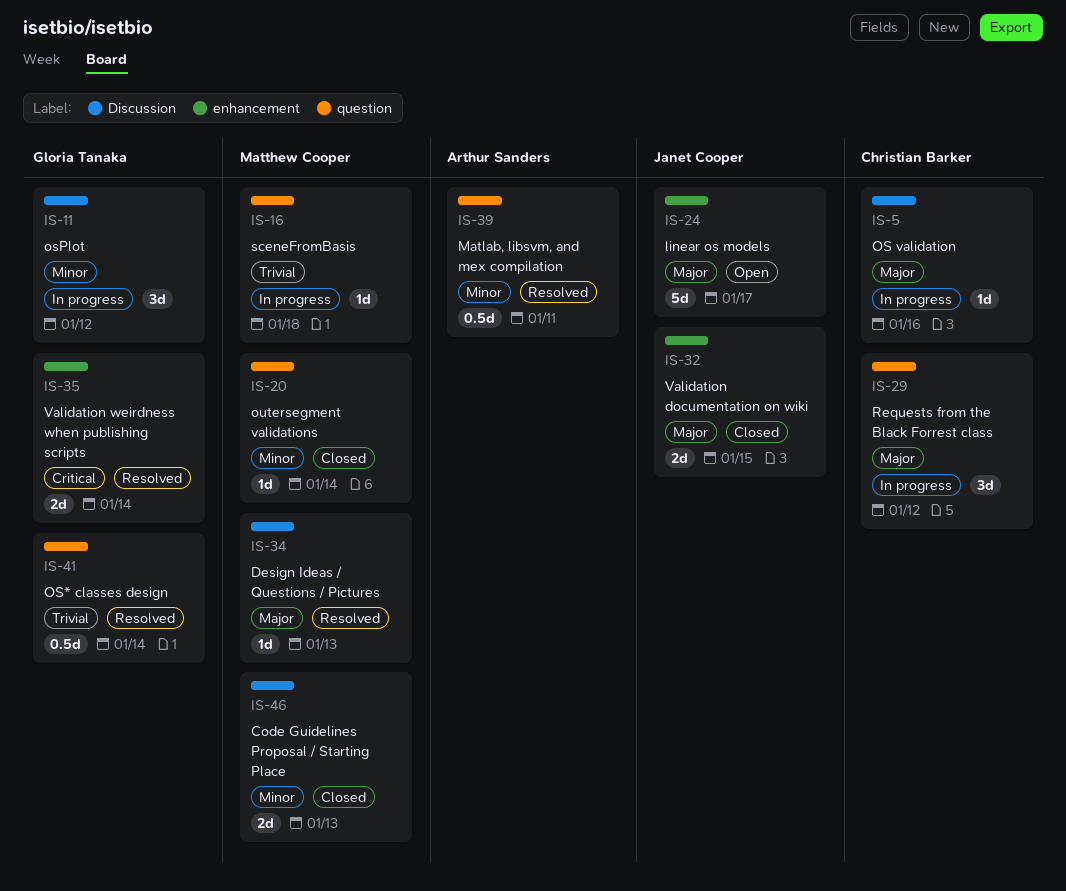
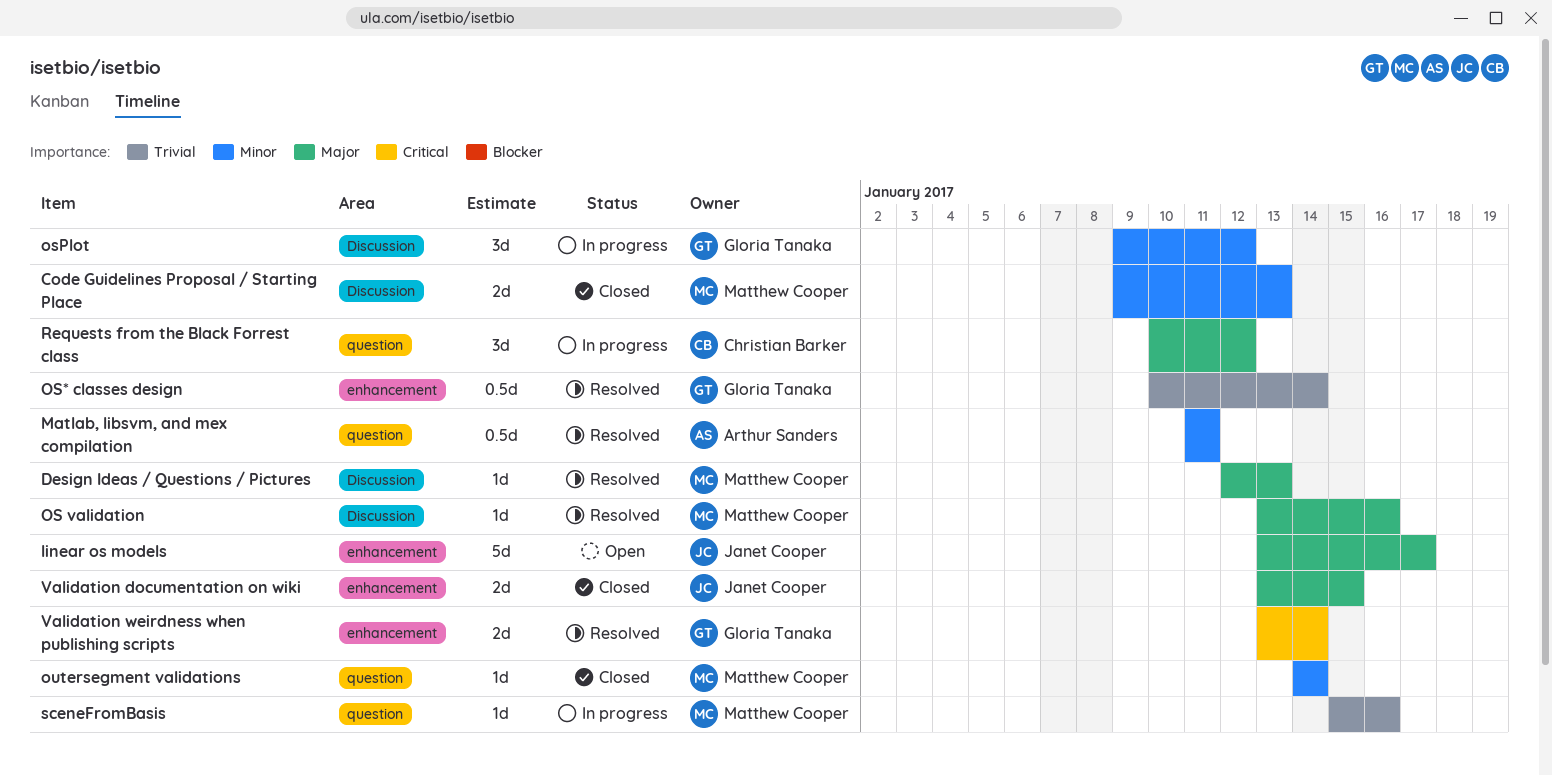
OS validation, status: In progress -> Resolved
OS validation, owner: Christian Barker -> Matthew Cooper
OS* classes design, label: question -> enhancement
sceneFromBasis, due: Jan 18 -> Jan 16

